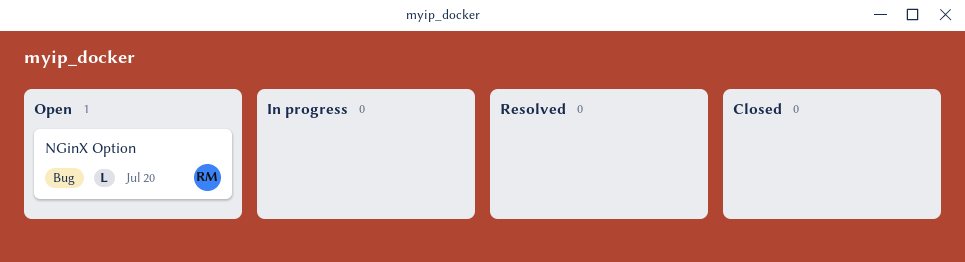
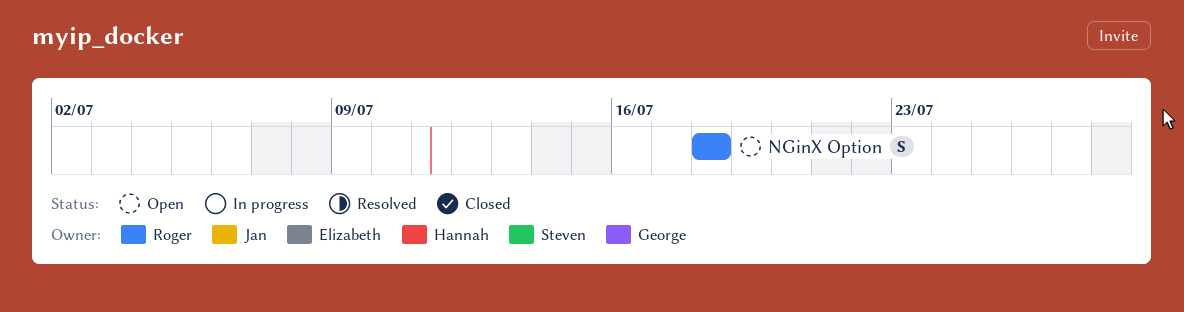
NGinX Option, estimate: L -> S
NGinX Option, due: Jul 20 -> Jul 18

